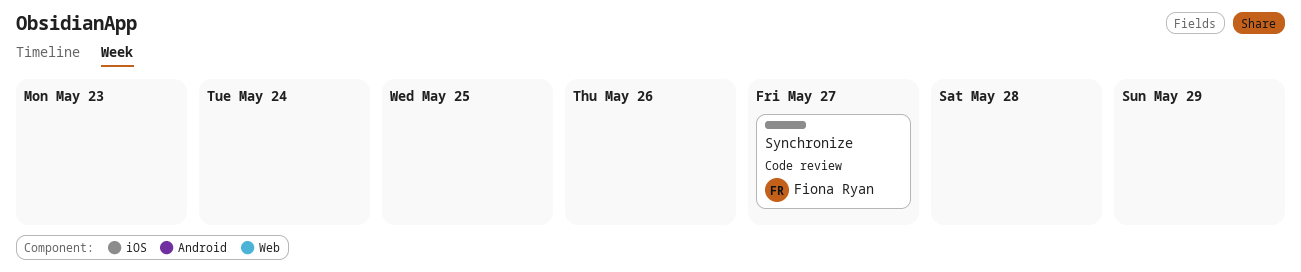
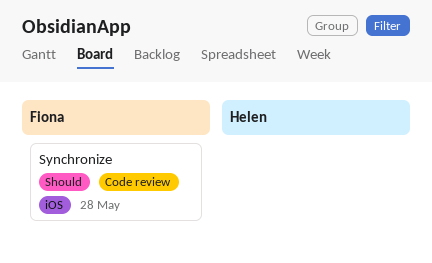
Synchronize, due: May 27 -> May 28

